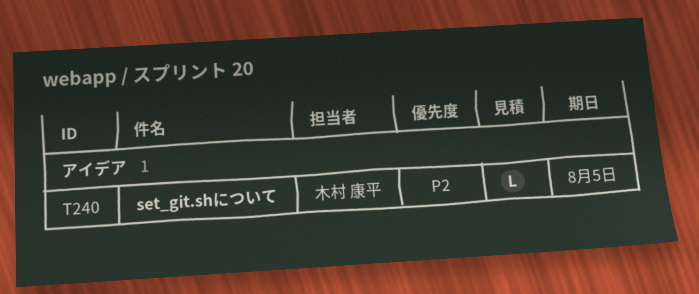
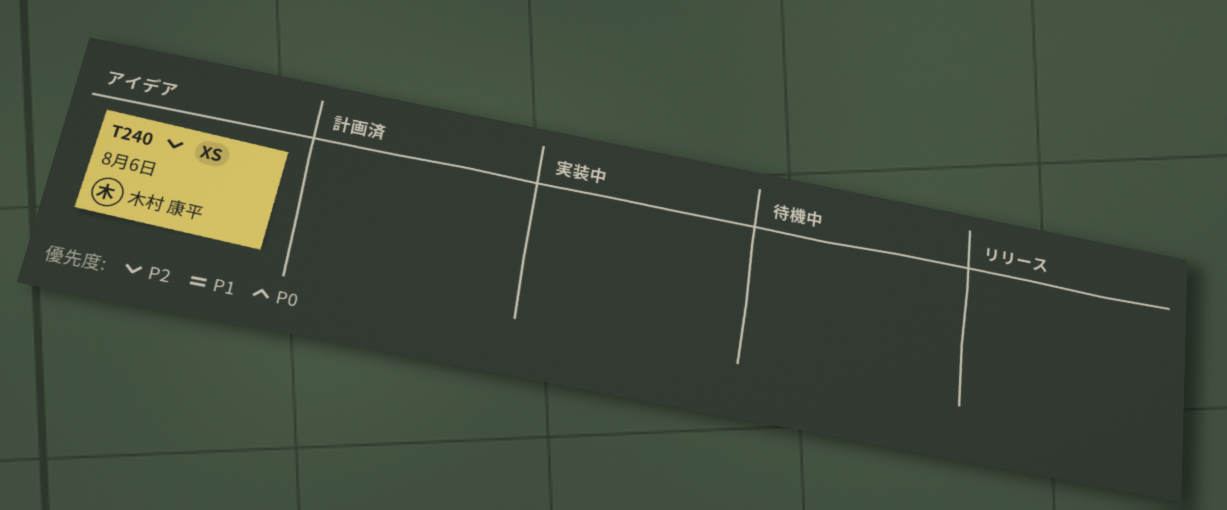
T240, estimate: L -> XS
T240, due: Aug 5 -> Aug 6

